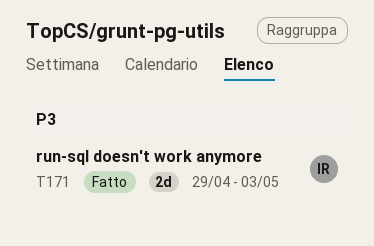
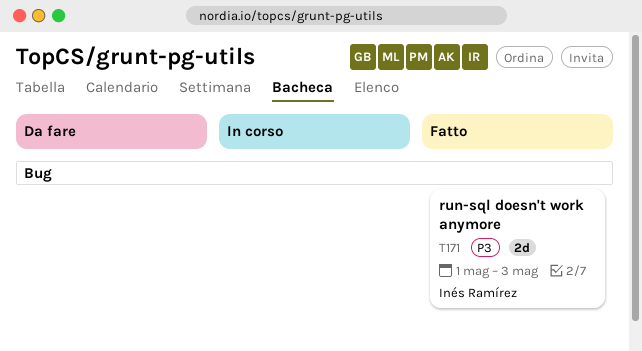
T171, start: Apr 29 -> May 1

